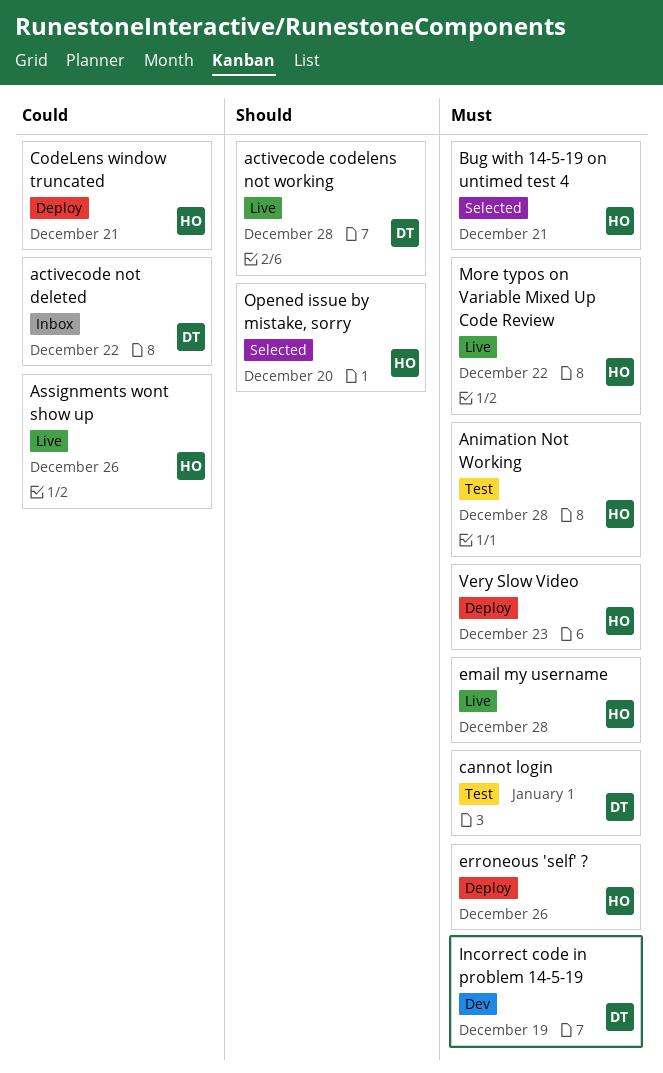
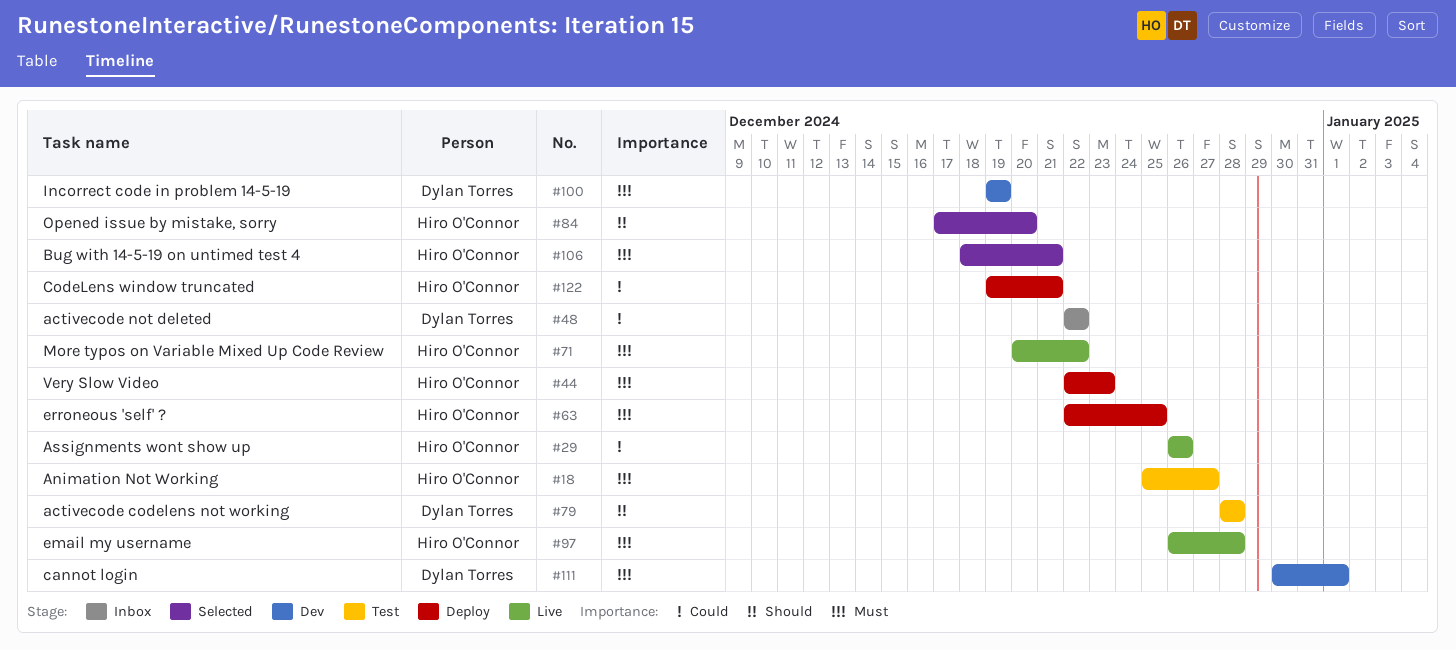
activecode codelens not working, status: Live -> Test
Animation Not Working, due: Dec 28 -> Dec 27
cannot login, status: Test -> Dev
erroneous 'self' ?, due: Dec 26 -> Dec 25

